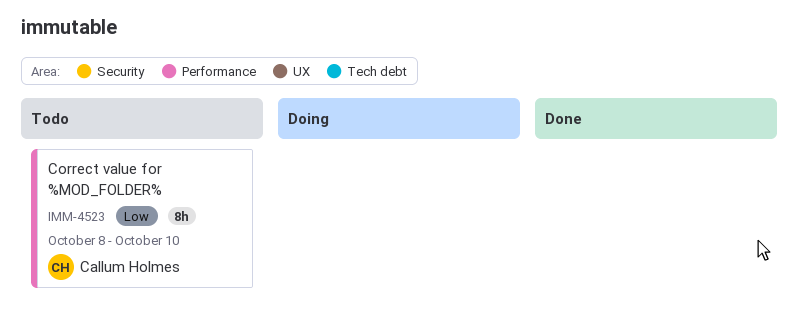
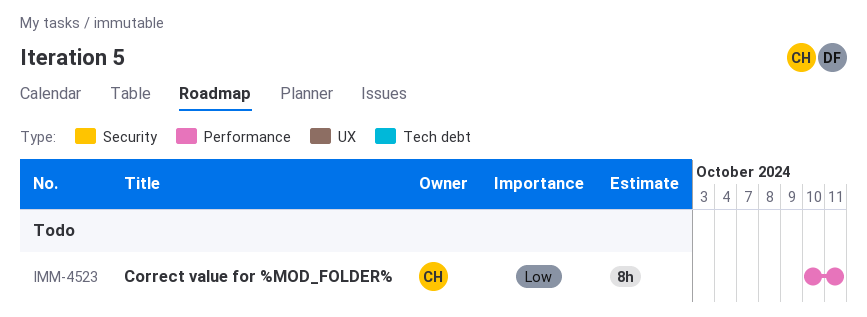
IMM-4523, start: Oct 8 -> Oct 10
IMM-4523, due: Oct 10 -> Oct 11

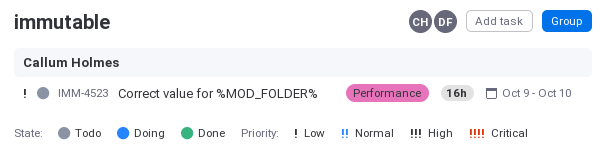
IMM-4523, estimate: 8h -> 16h
IMM-4523, start: Oct 10 -> Oct 9
IMM-4523, due: Oct 11 -> Oct 10

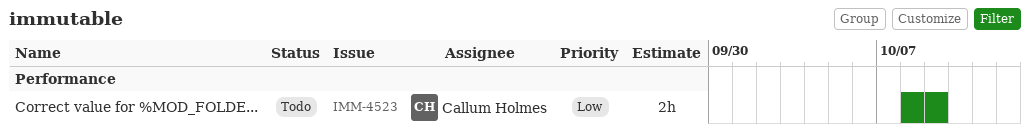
IMM-4523, estimate: 16h -> 2h
IMM-4523, start: Oct 9 -> Oct 8
IMM-4523, due: Oct 10 -> Oct 9

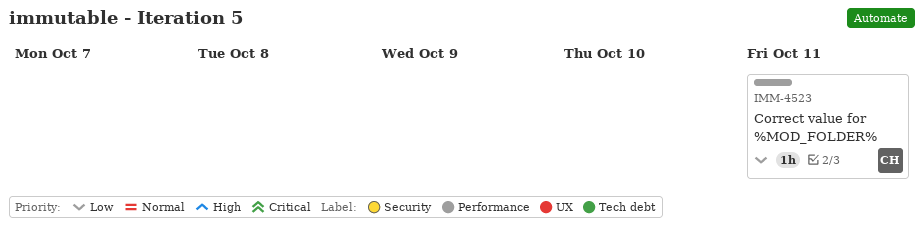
IMM-4523, estimate: 2h -> 1h
IMM-4523, due: Oct 9 -> Oct 11

